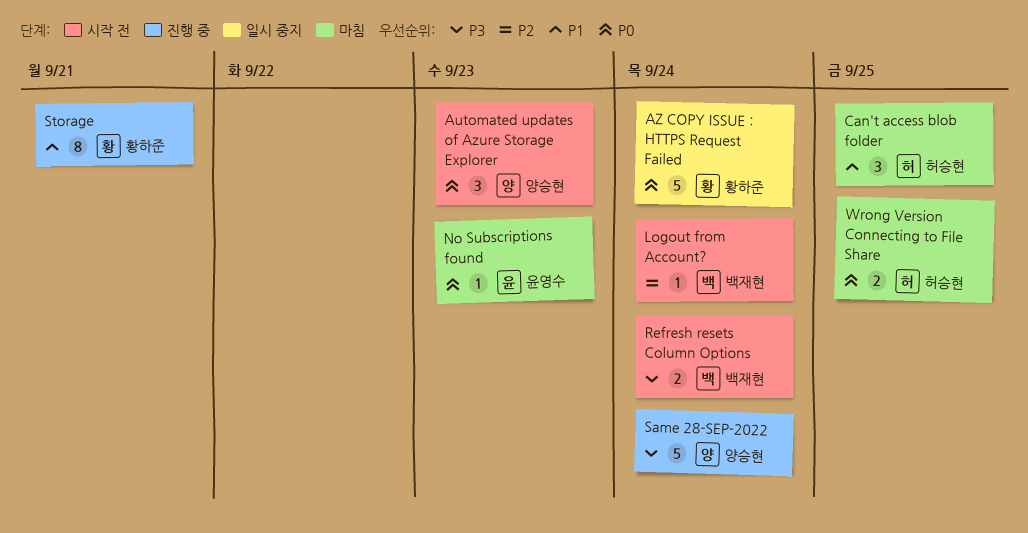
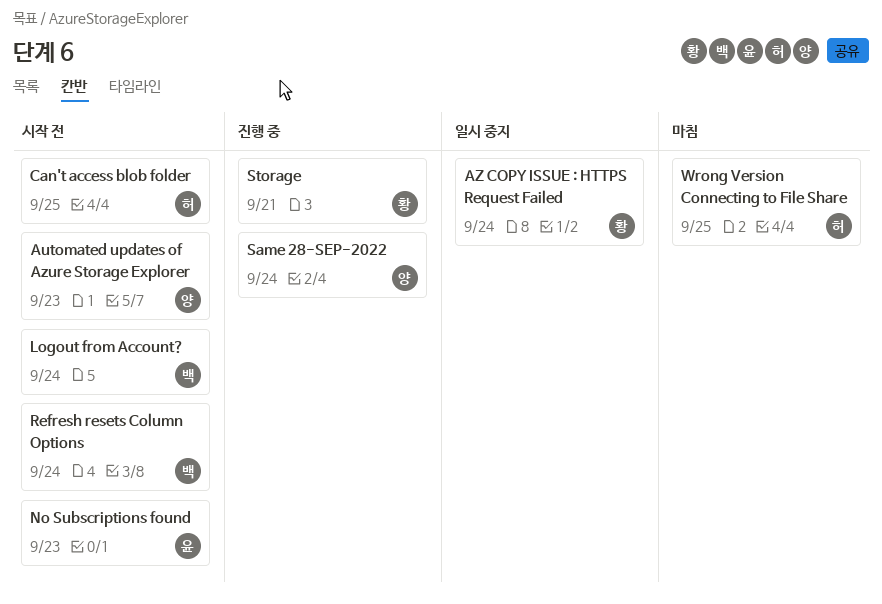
Can't access blob folder, status: 마침 -> 시작 전
No Subscriptions found, status: 마침 -> 시작 전

